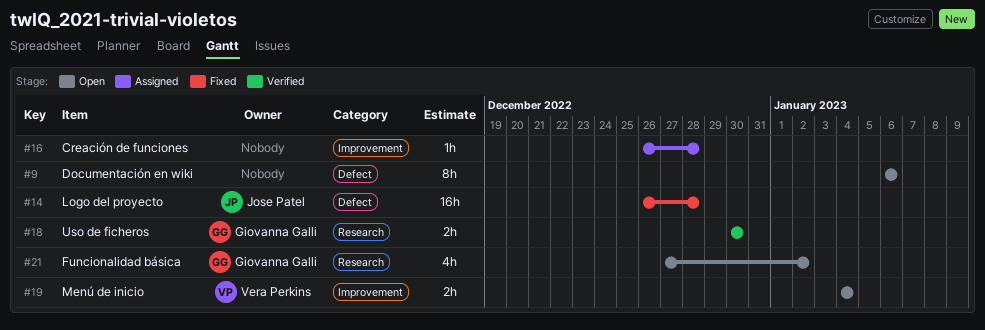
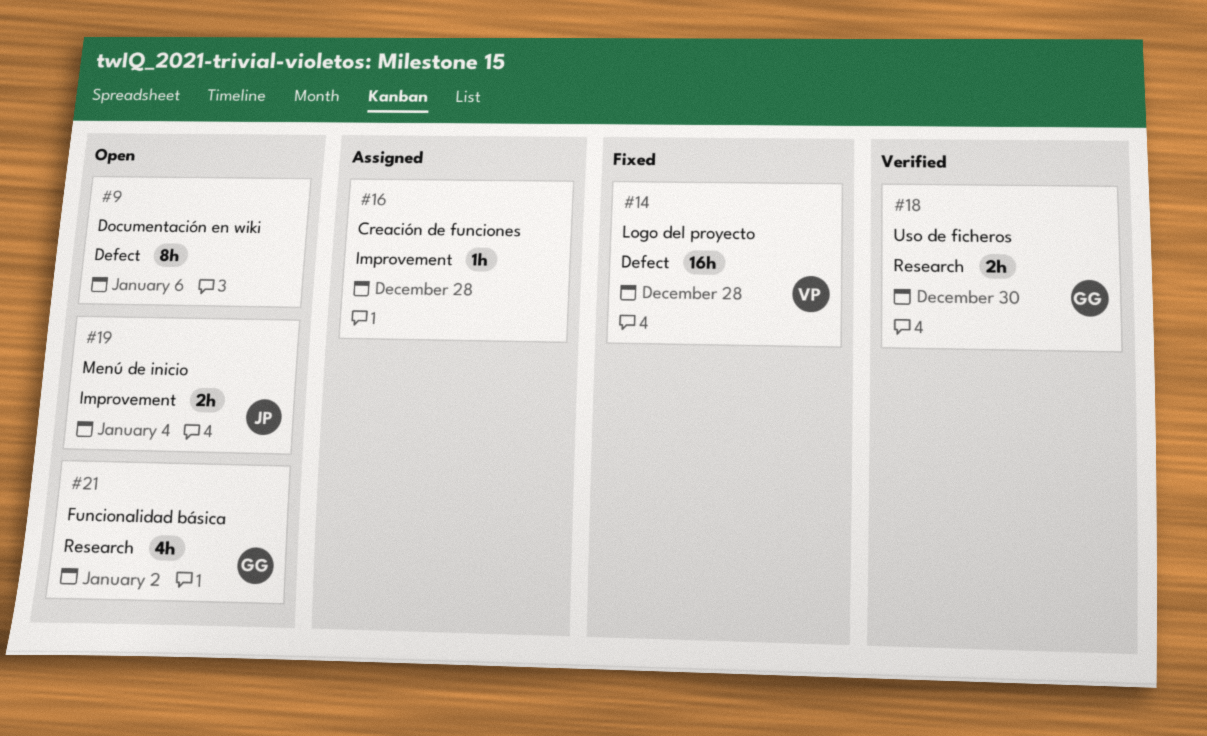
#14, owner: Jose Patel -> Vera Perkins
#19, owner: Vera Perkins -> Jose Patel

